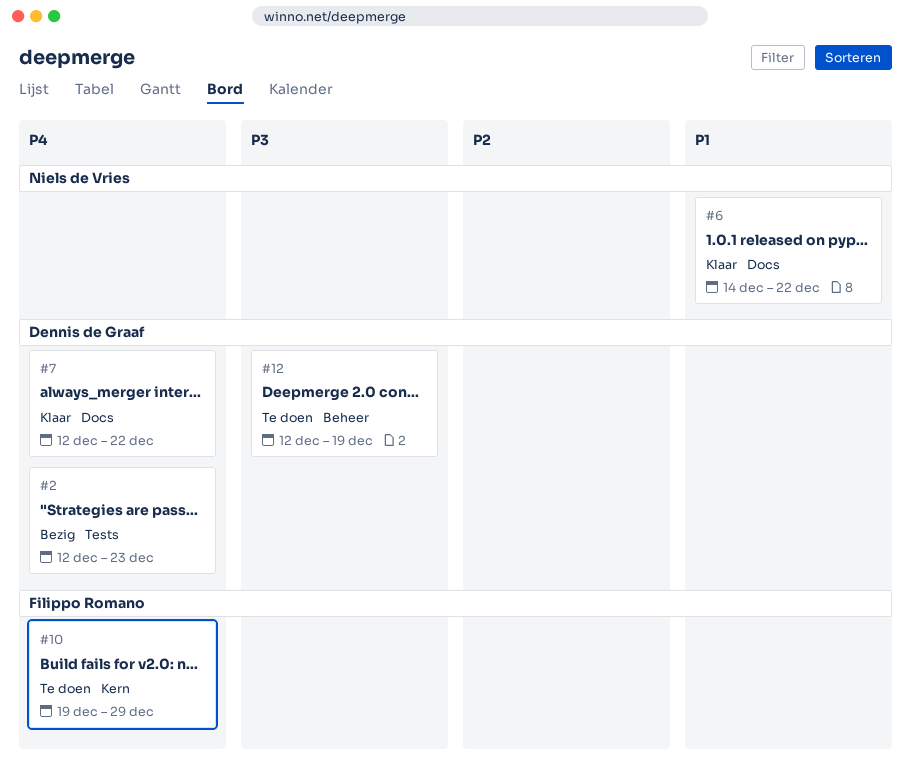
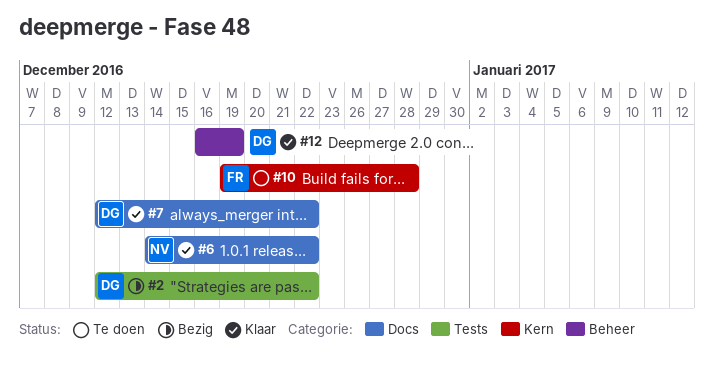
#2, due: Dec 23 -> Dec 22
#10, due: Dec 29 -> Dec 28
#12, status: Te doen -> Klaar
#12, start: Dec 12 -> Dec 16

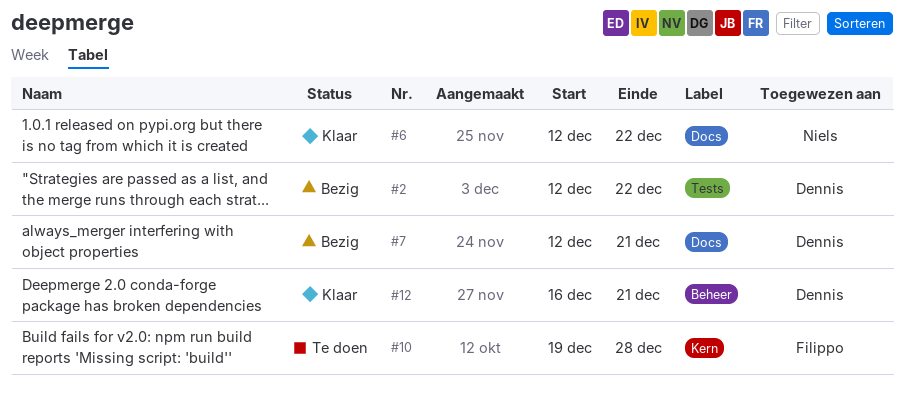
#6, start: Dec 14 -> Dec 12
#7, status: Klaar -> Bezig
#7, due: Dec 22 -> Dec 21
#12, due: Dec 19 -> Dec 21

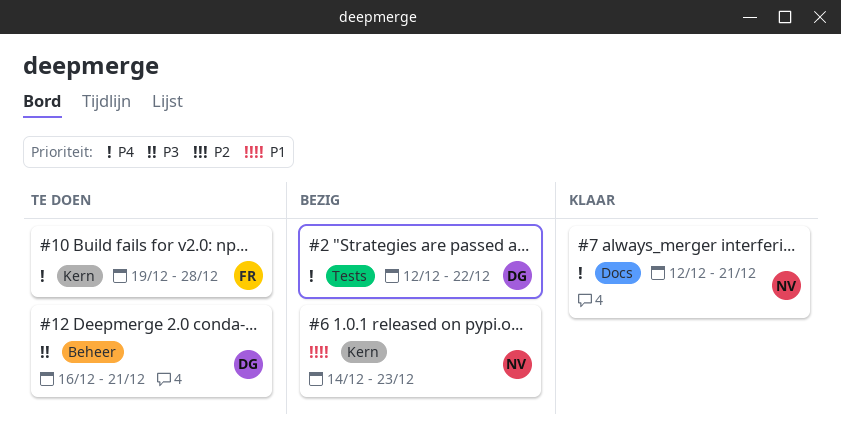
#6, status: Klaar -> Bezig
#6, label: Docs -> Kern
#6, start: Dec 12 -> Dec 14
#6, due: Dec 22 -> Dec 23
#7, status: Bezig -> Klaar
#7, owner: Dennis -> Niels
#12, status: Klaar -> Te doen

